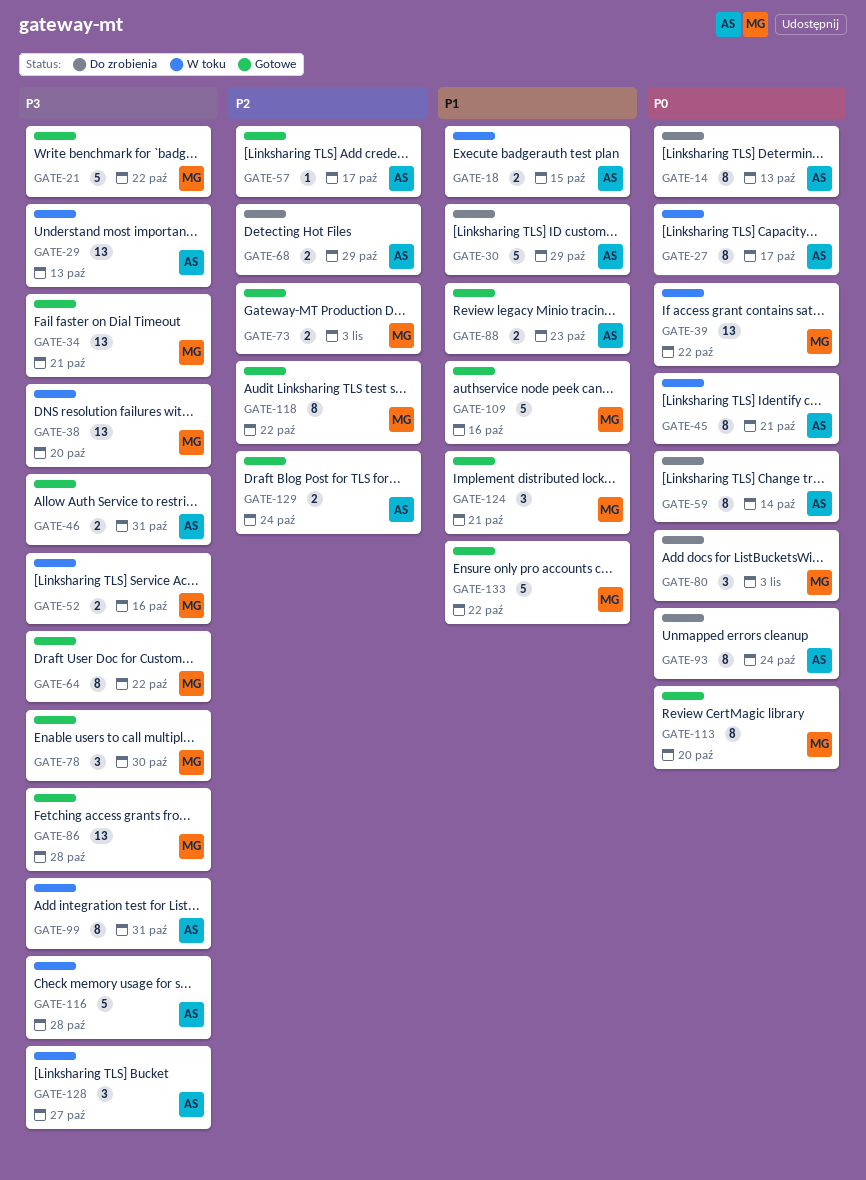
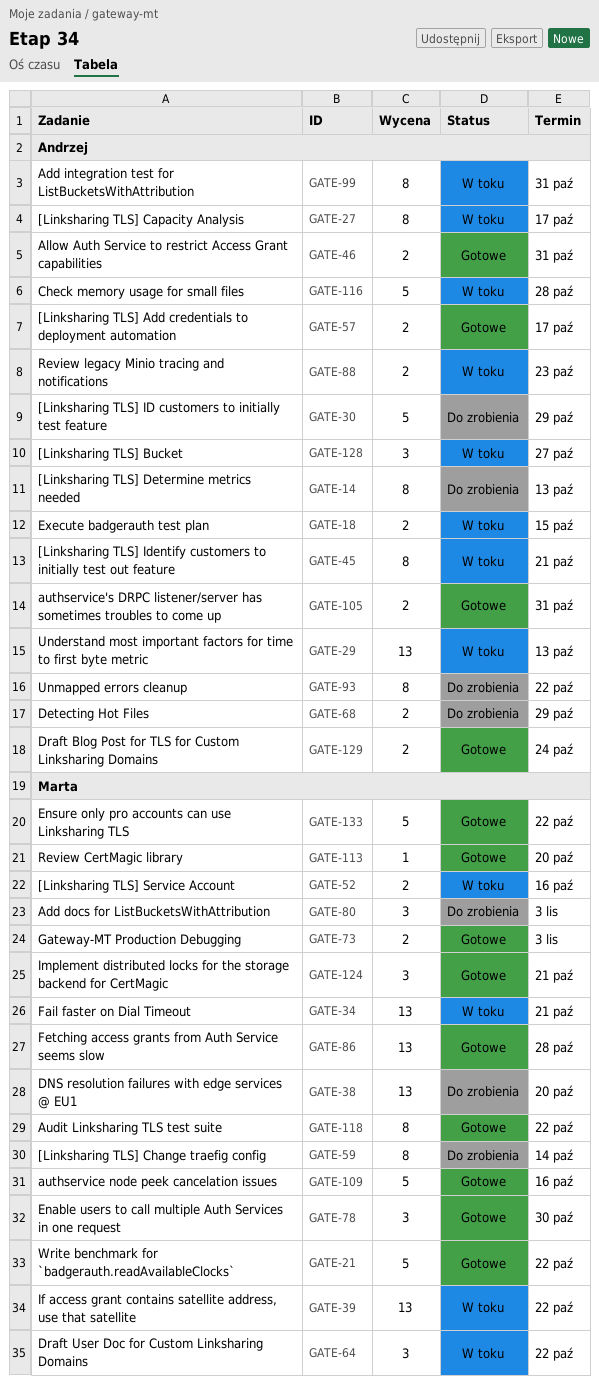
GATE-34, status: Gotowe -> W toku
GATE-38, status: W toku -> Do zrobienia
GATE-57, estimate: 1 -> 2
GATE-59, owner: Andrzej -> Marta
GATE-64, status: Gotowe -> W toku
GATE-64, estimate: 8 -> 3
GATE-88, status: Gotowe -> W toku
GATE-93, due: Oct 24 -> Oct 22
GATE-105: none -> present
GATE-113, estimate: 8 -> 1

